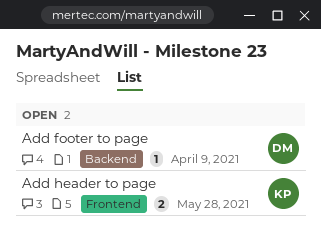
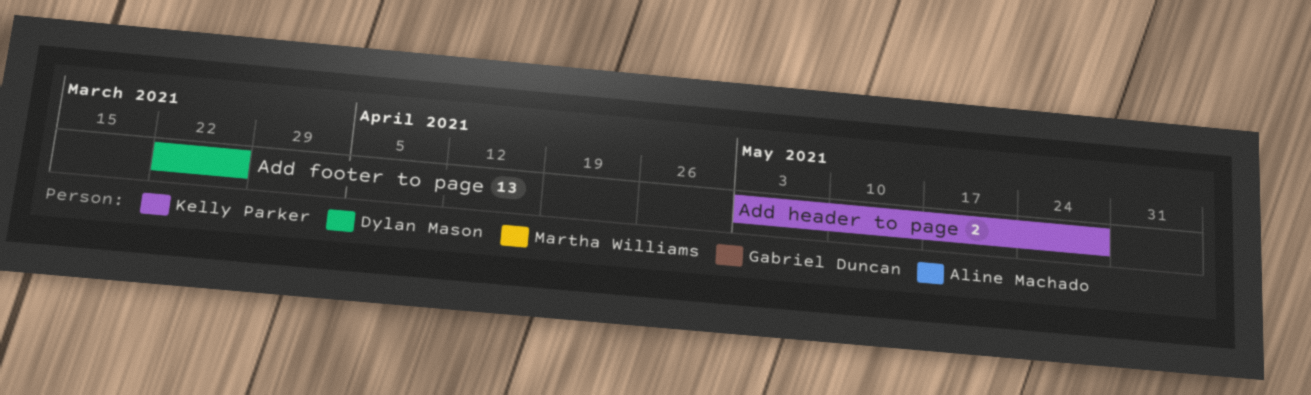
Add footer to page, estimate: 1 -> 13
Add footer to page, due: Apr 9 -> Mar 26

